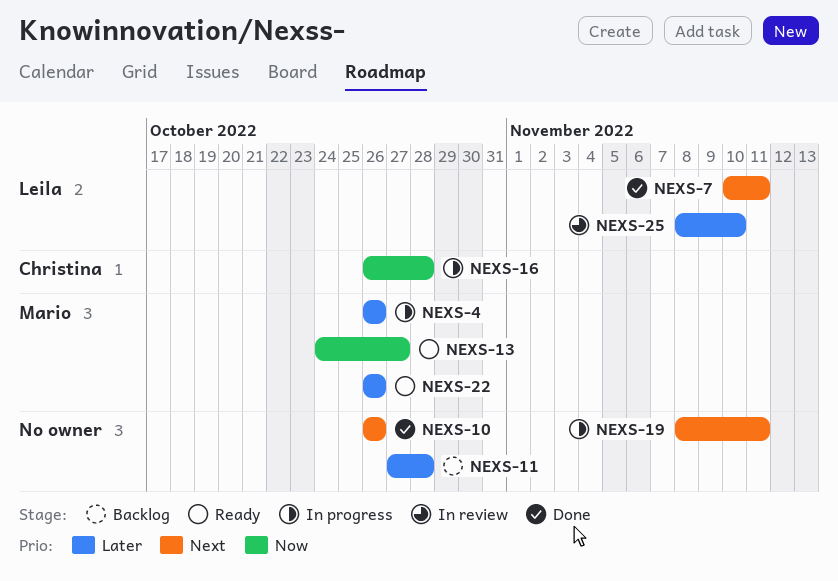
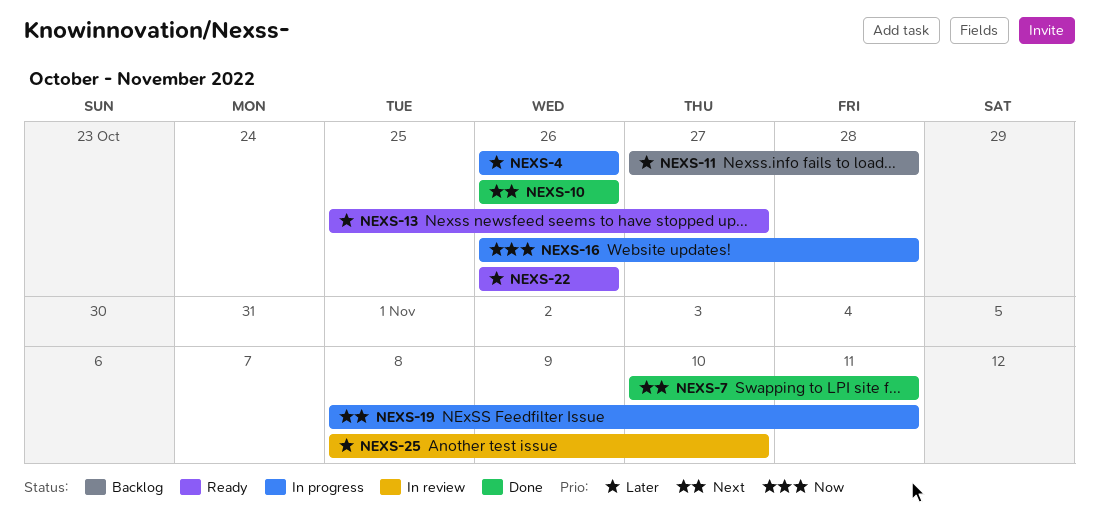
NEXS-13, priority: Now -> Later
NEXS-13, start: Oct 24 -> Oct 25

